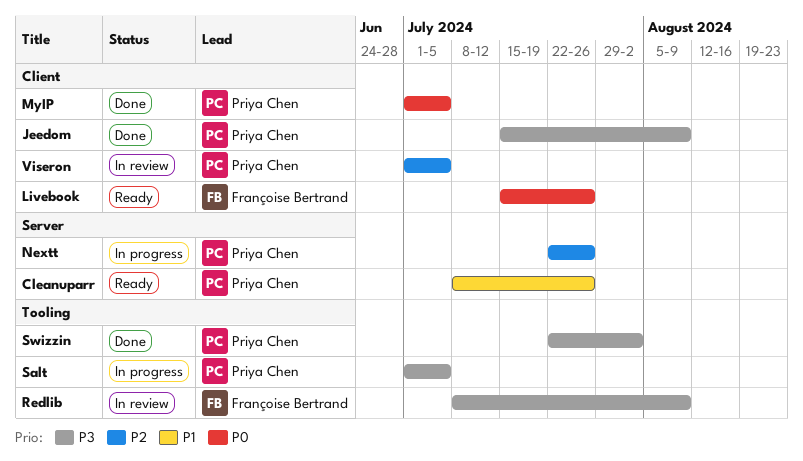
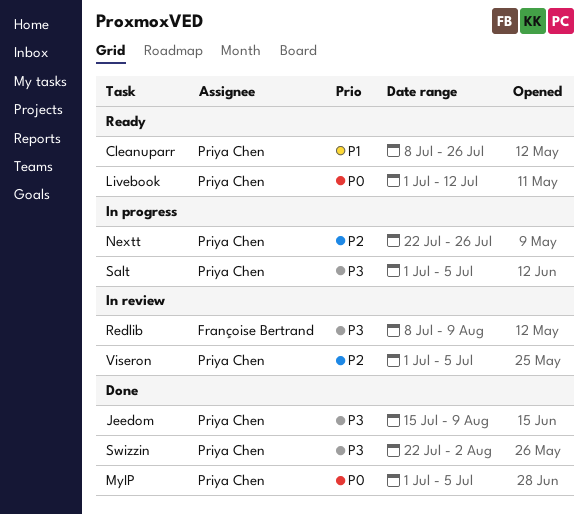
Livebook, owner: Françoise Bertrand -> Priya Chen
Livebook, start: Jul 15 -> Jul 1
Livebook, due: Jul 26 -> Jul 12

